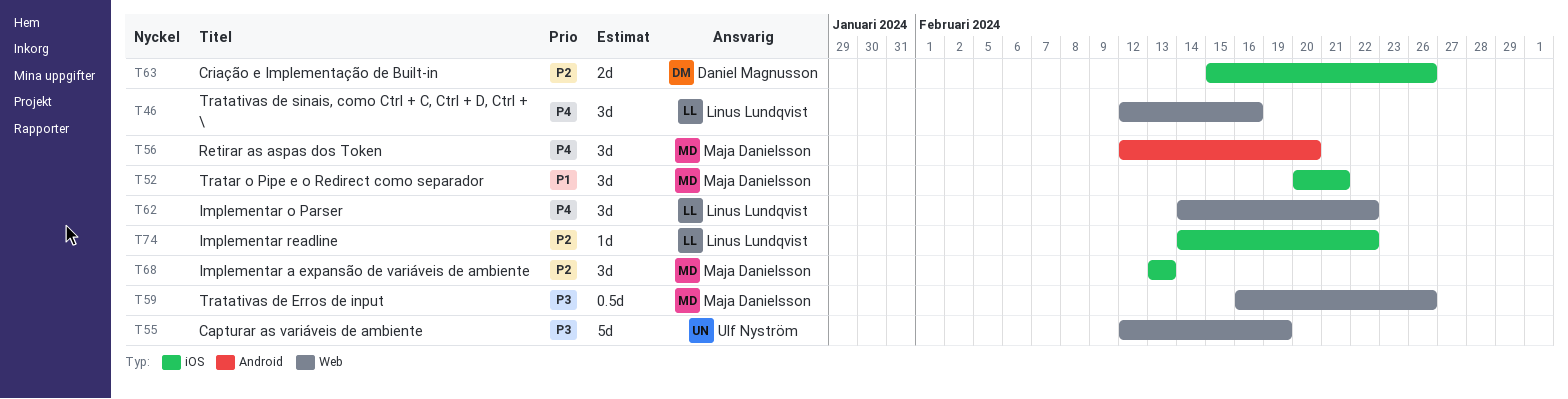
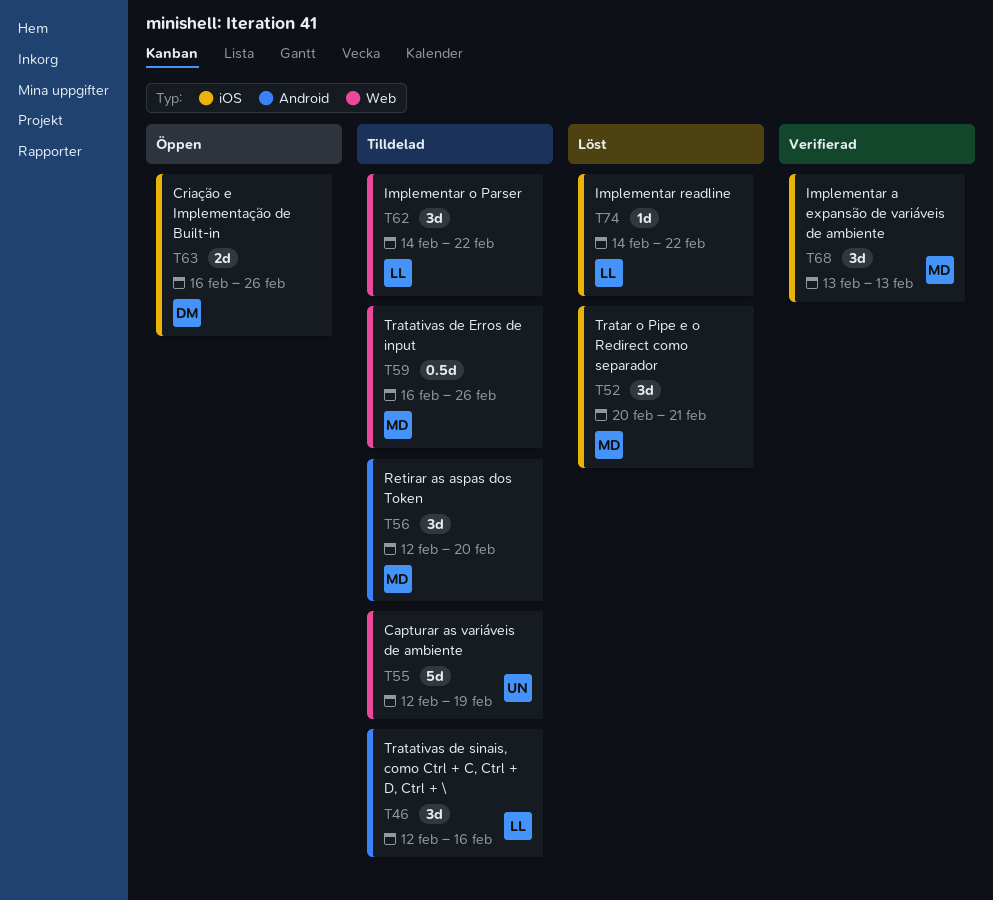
T46, label: Web -> Android
T63, start: Feb 15 -> Feb 16

